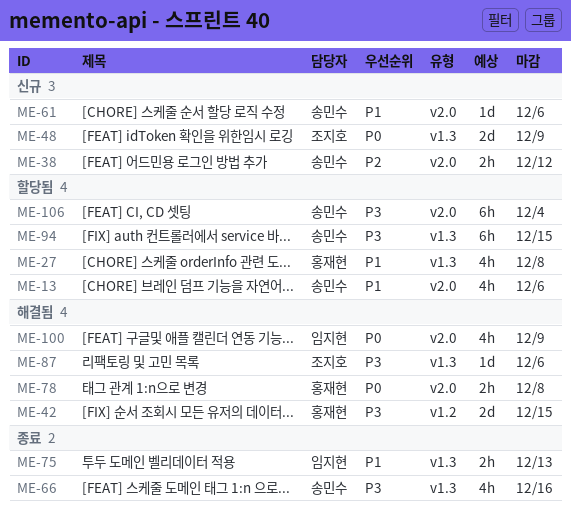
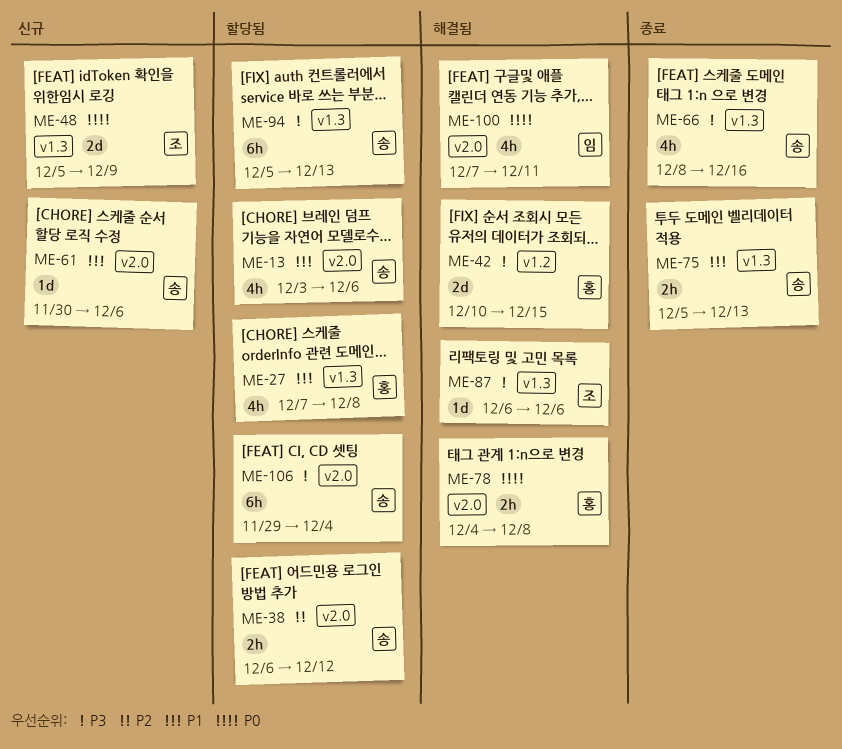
ME-38, status: 신규 -> 할당됨
ME-75, owner: 임지현 -> 송민수
ME-94, due: Dec 15 -> Dec 13
ME-100, due: Dec 9 -> Dec 11

